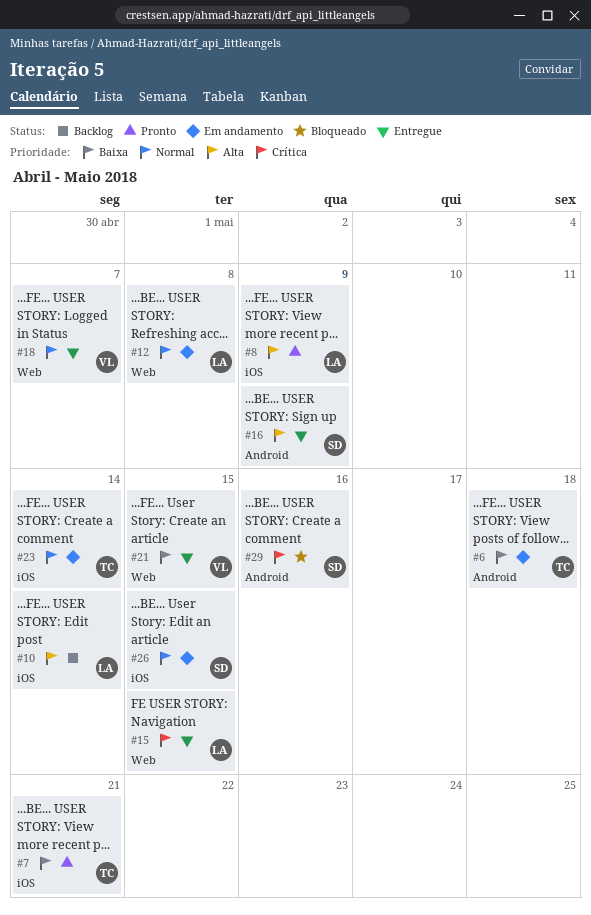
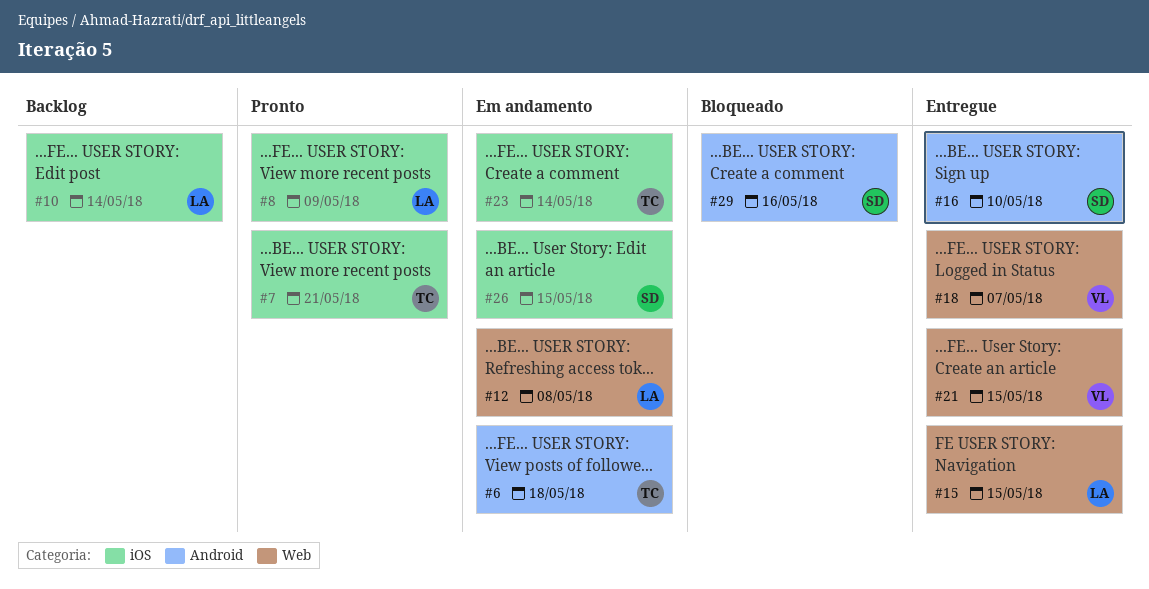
#16, due: May 9 -> May 10

